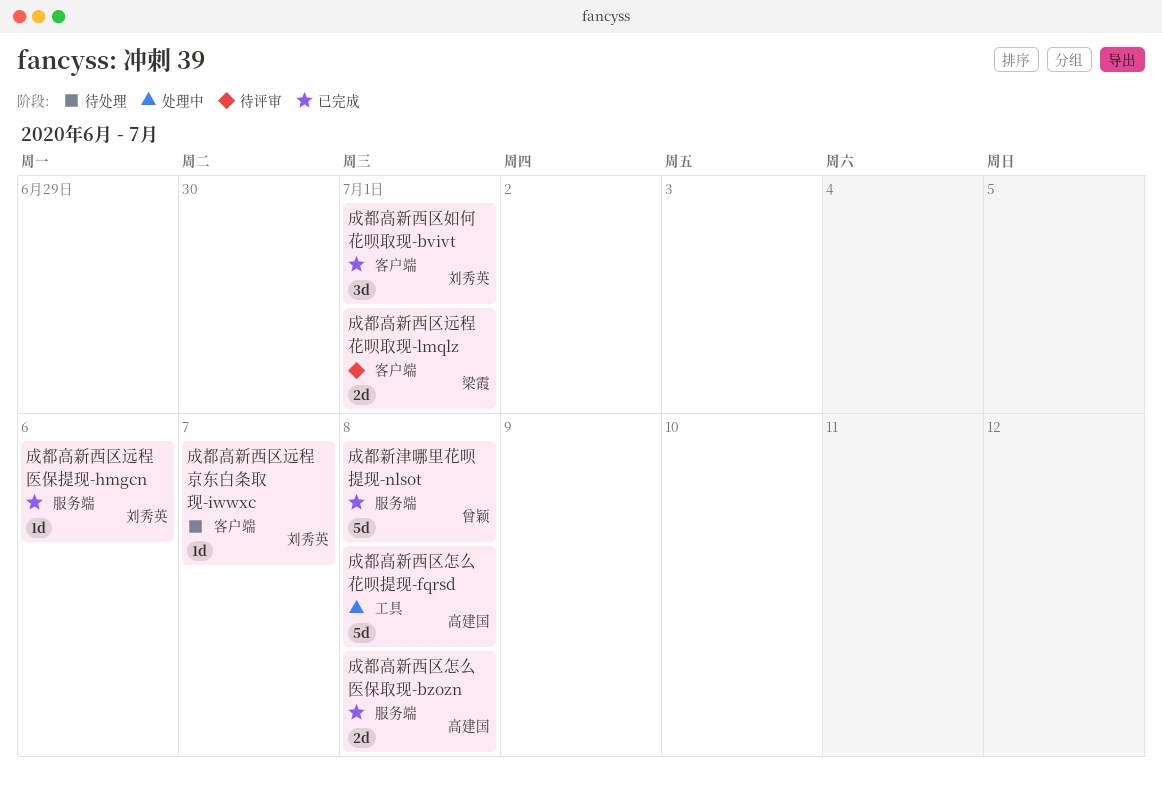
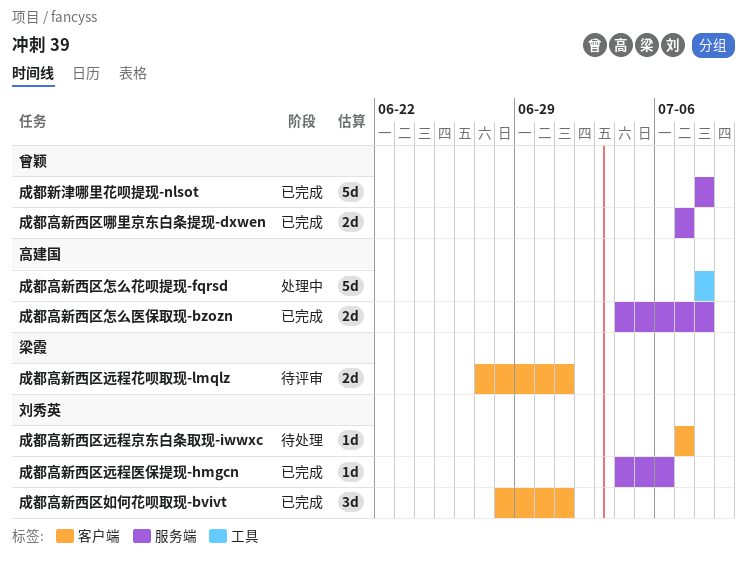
成都高新西区哪里京东白条提现-dxwen: none -> present

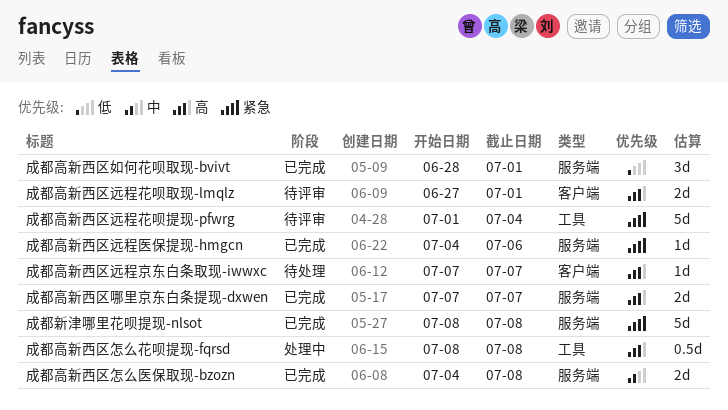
成都高新西区如何花呗取现-bvivt, label: 客户端 -> 服务端
成都高新西区怎么花呗提现-fqrsd, estimate: 5d -> 0.5d
成都高新西区远程花呗提现-pfwrg: none -> present

